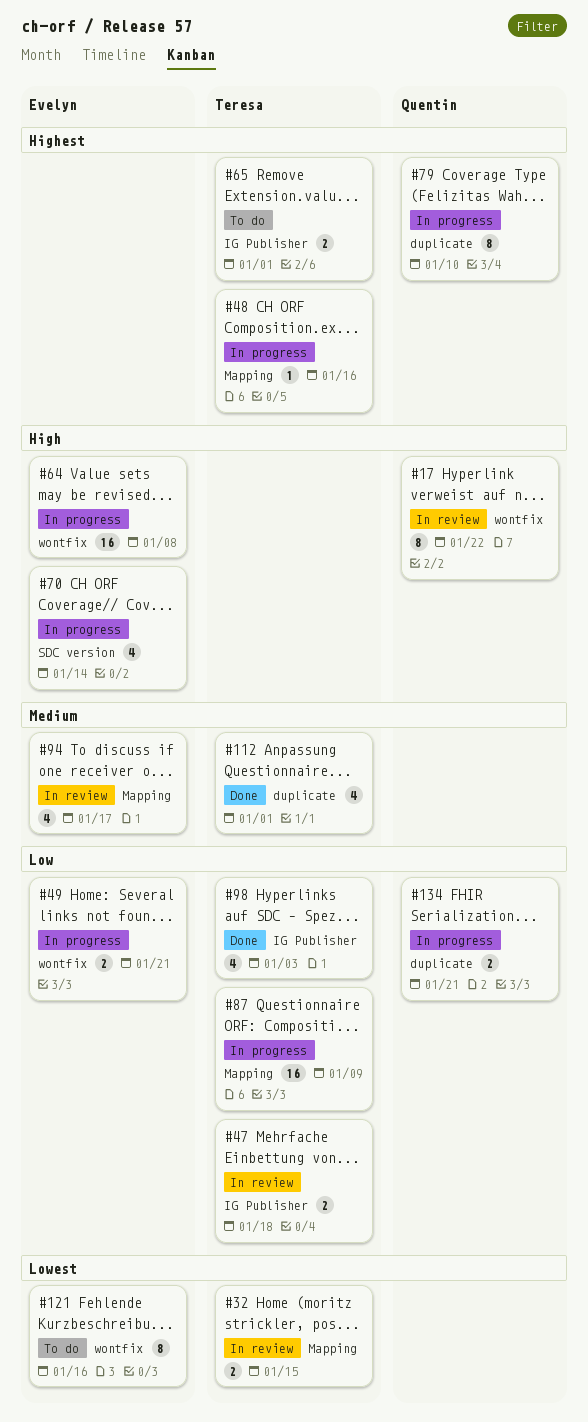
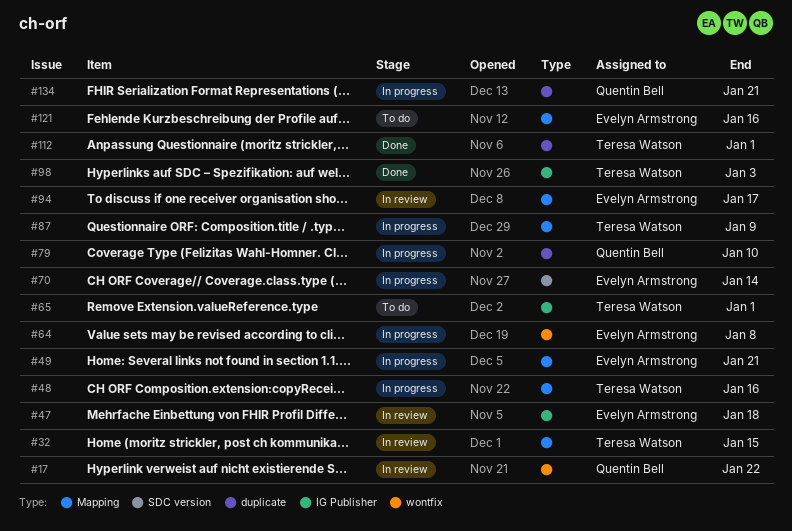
#47, owner: Teresa Watson -> Evelyn Armstrong
#49, label: wontfix -> Mapping
#121, label: wontfix -> Mapping

